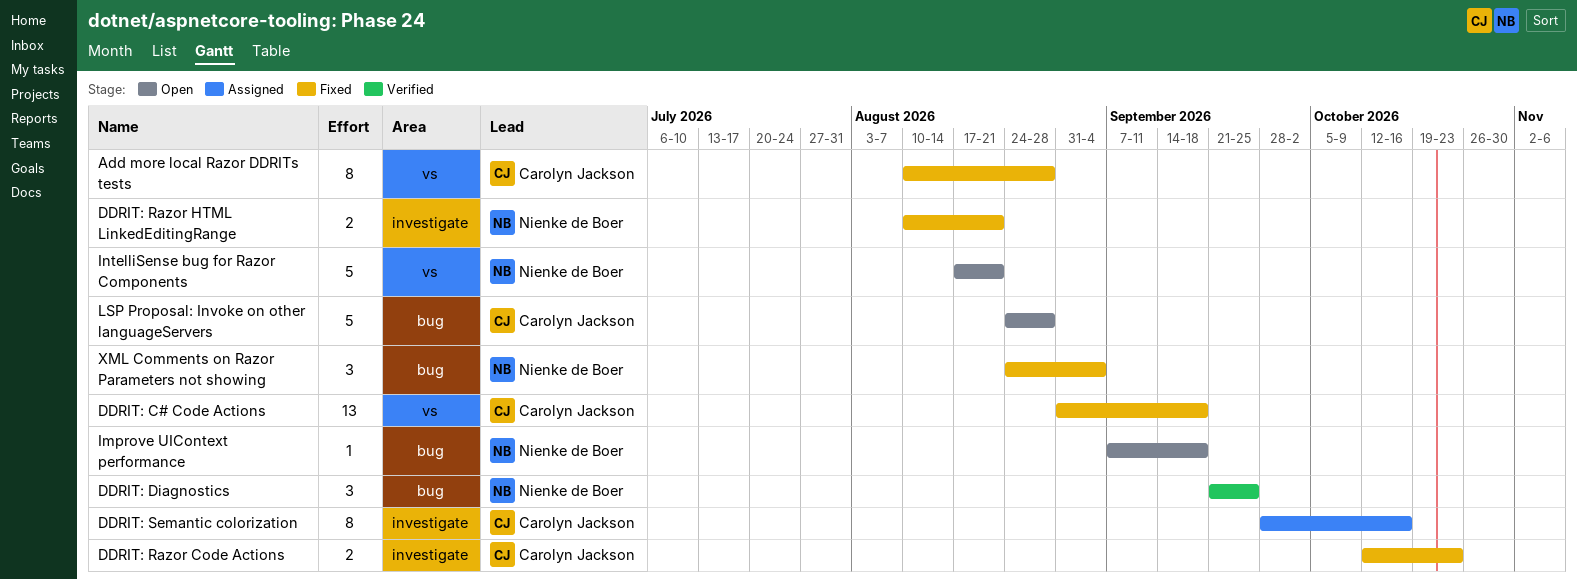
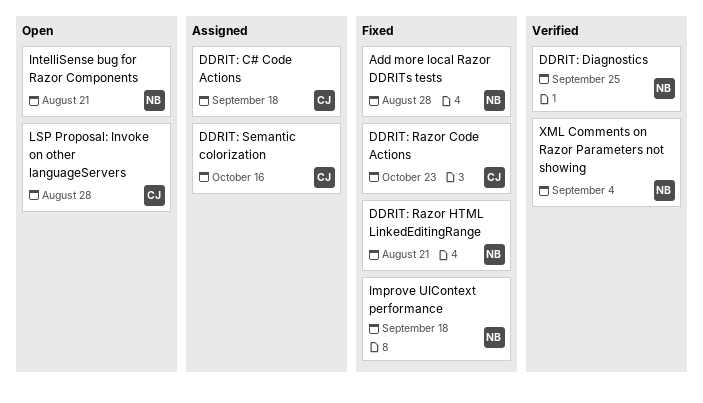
Add more local Razor DDRITs tests, owner: Carolyn Jackson -> Nienke de Boer
DDRIT: C# Code Actions, status: Fixed -> Assigned
Improve UIContext performance, status: Open -> Fixed
XML Comments on Razor Parameters not showing, status: Fixed -> Verified

